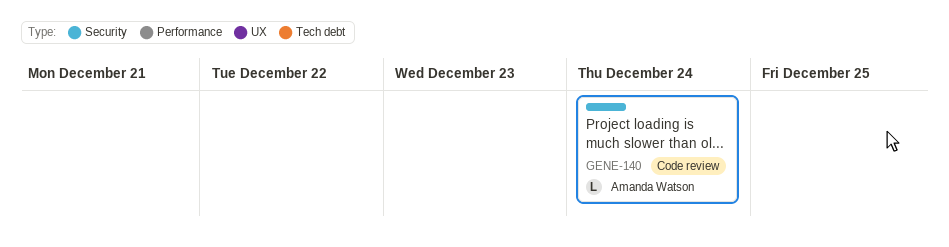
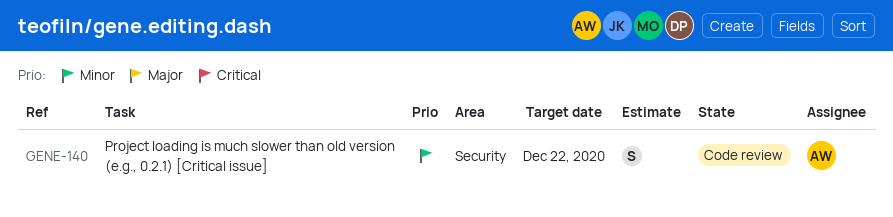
GENE-140, estimate: L -> S
GENE-140, due: Dec 24 -> Dec 22

